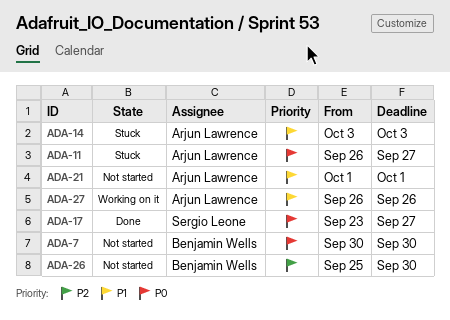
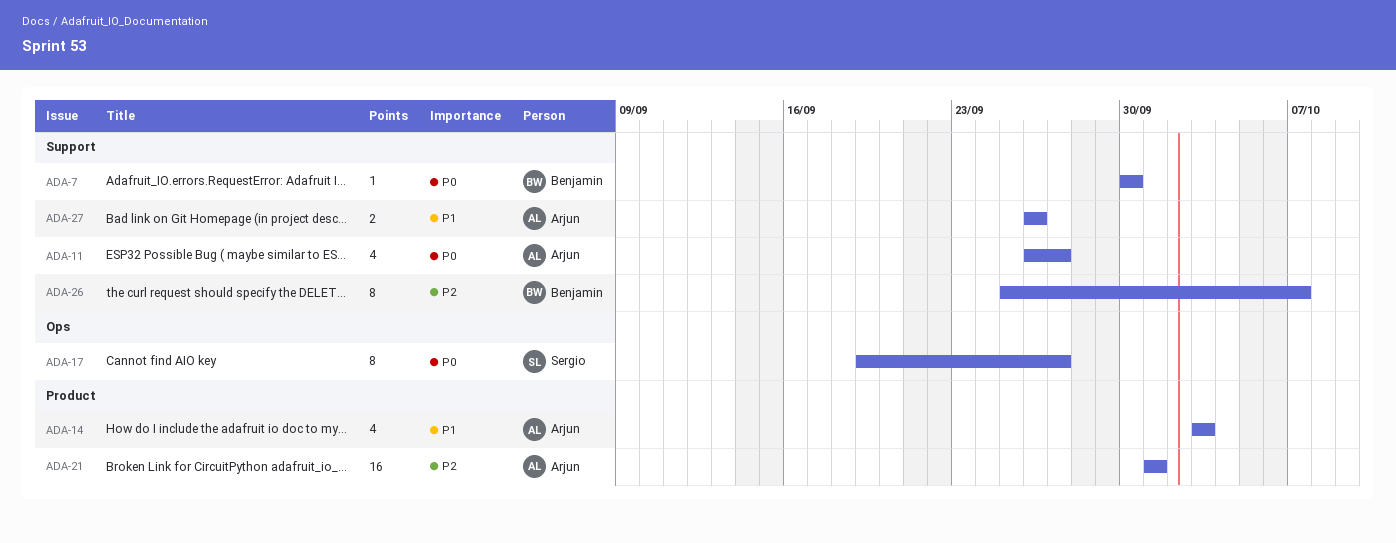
ADA-17, start: Sep 23 -> Sep 19
ADA-21, priority: P1 -> P2
ADA-26, due: Sep 30 -> Oct 7

